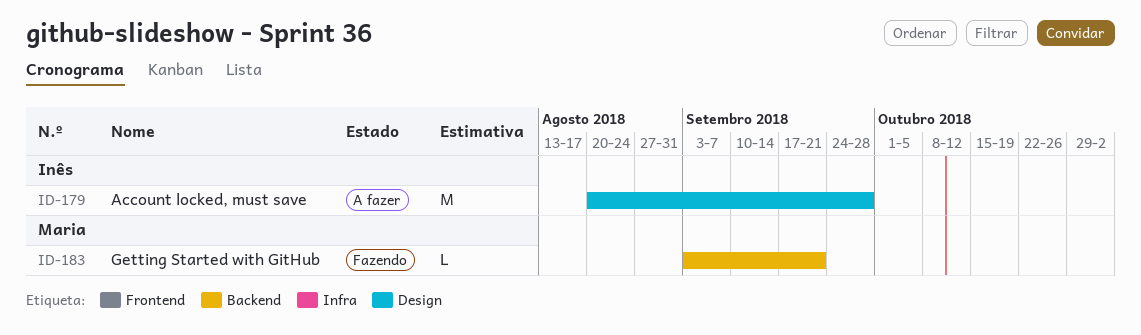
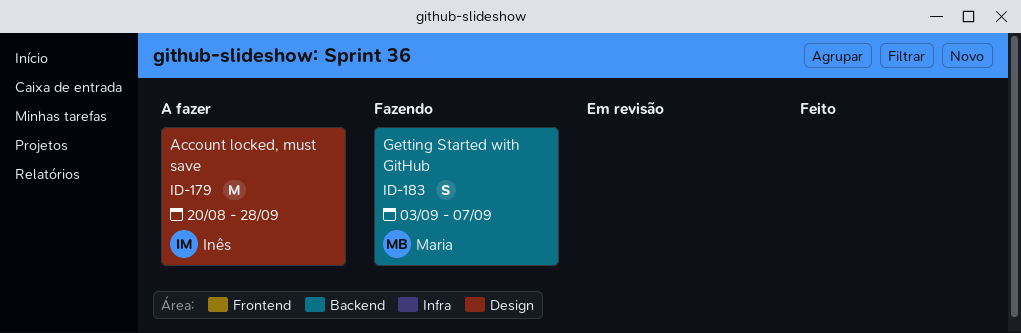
ID-183, estimate: L -> S
ID-183, due: Sep 21 -> Sep 7

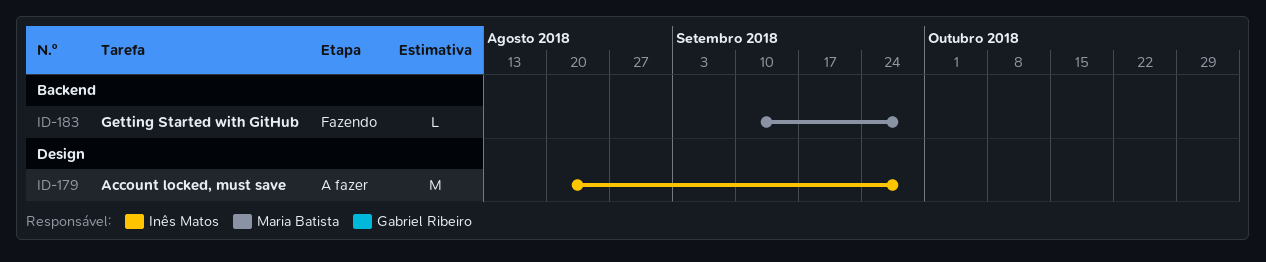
ID-183, estimate: S -> L
ID-183, start: Sep 3 -> Sep 10
ID-183, due: Sep 7 -> Sep 28

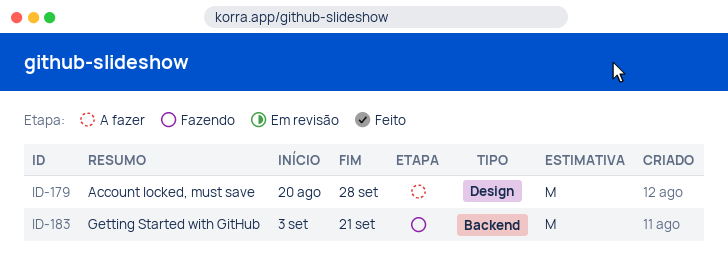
ID-183, estimate: L -> M
ID-183, start: Sep 10 -> Sep 3
ID-183, due: Sep 28 -> Sep 21

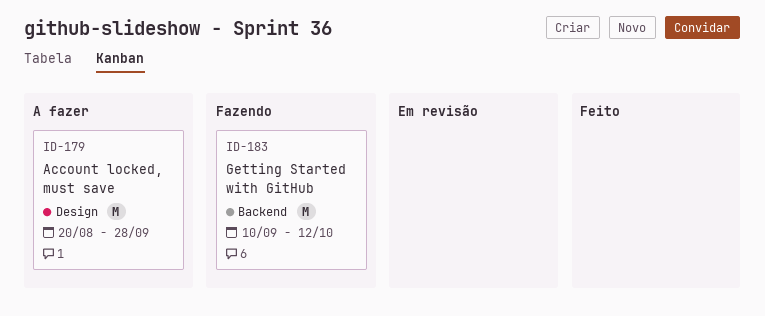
ID-183, start: Sep 3 -> Sep 10
ID-183, due: Sep 21 -> Oct 12

